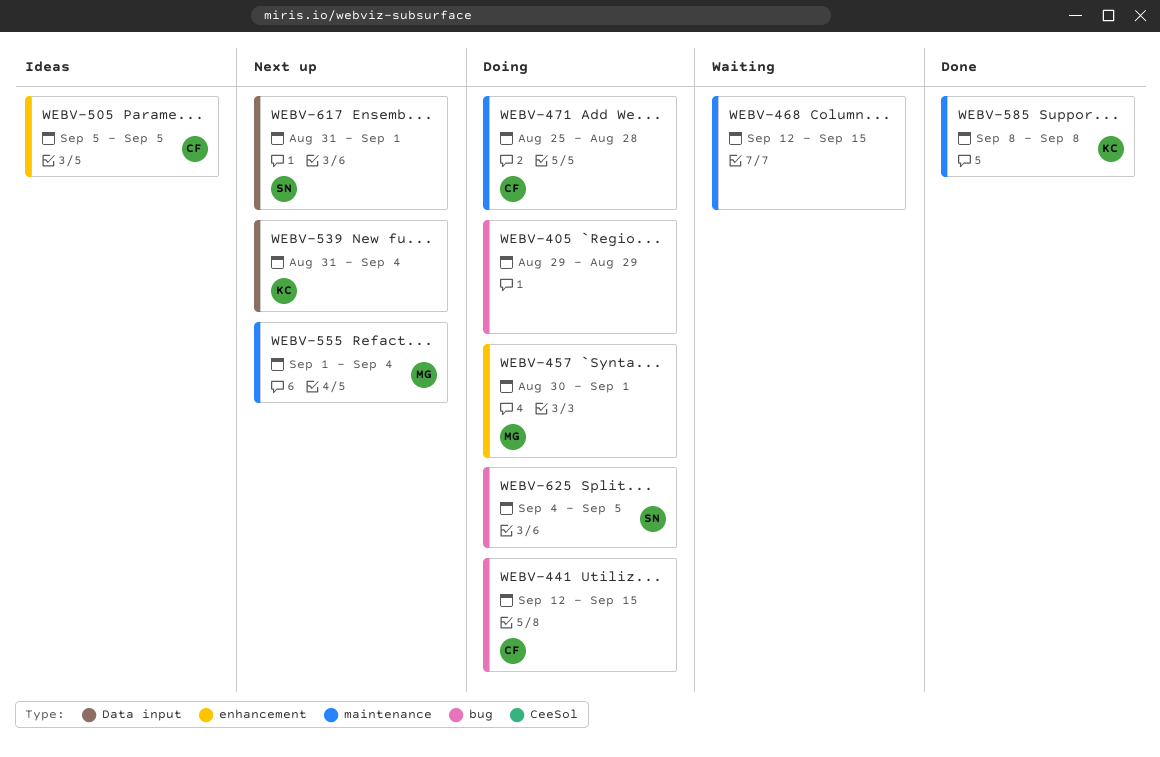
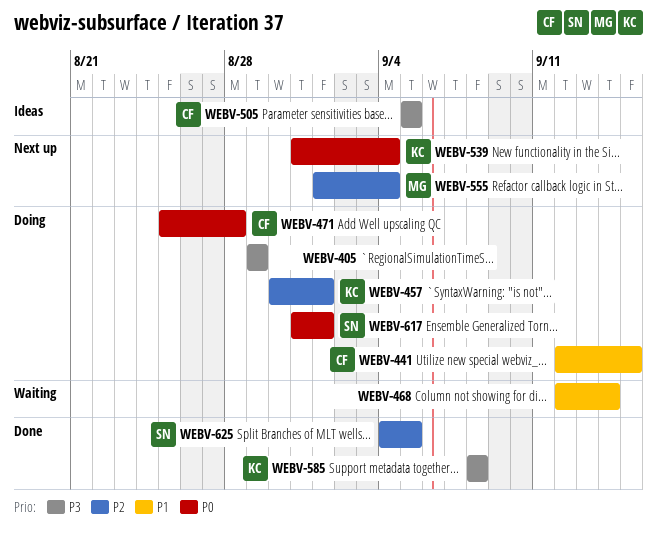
WEBV-457, owner: MG -> KC
WEBV-468, due: Sep 15 -> Sep 14
WEBV-617, status: Next up -> Doing
WEBV-625, status: Doing -> Done

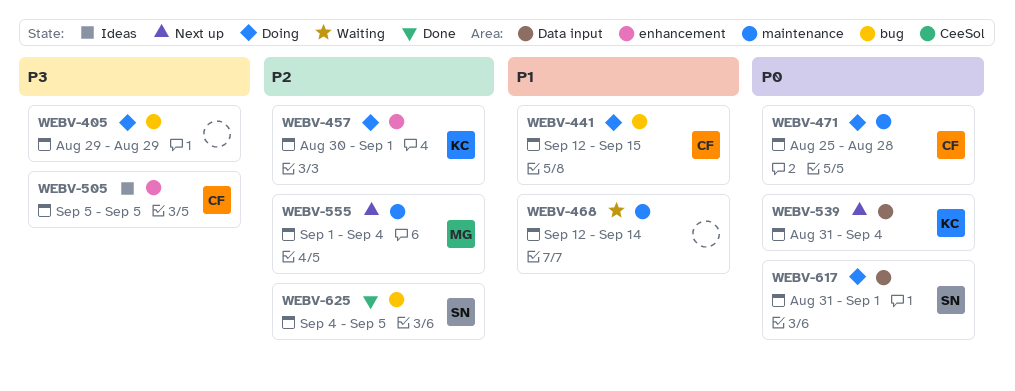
WEBV-585: present -> none

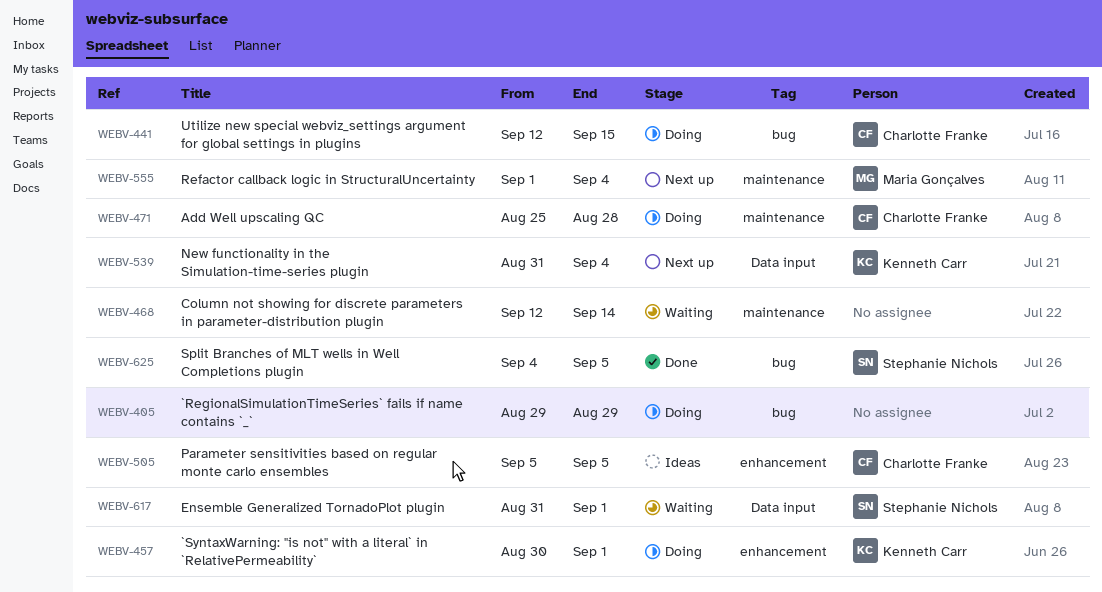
WEBV-617, status: Doing -> Waiting

